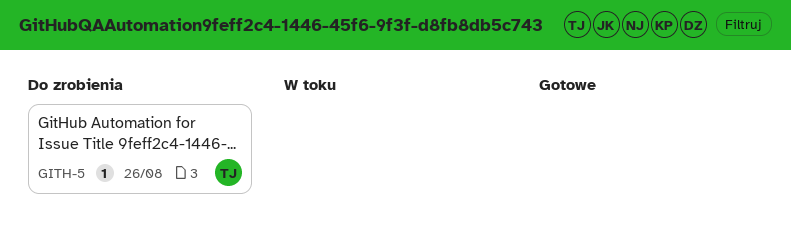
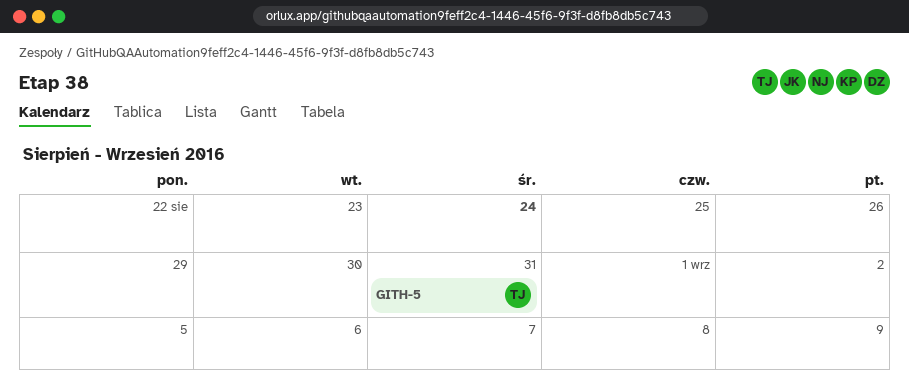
GITH-5, due: Aug 26 -> Aug 31

